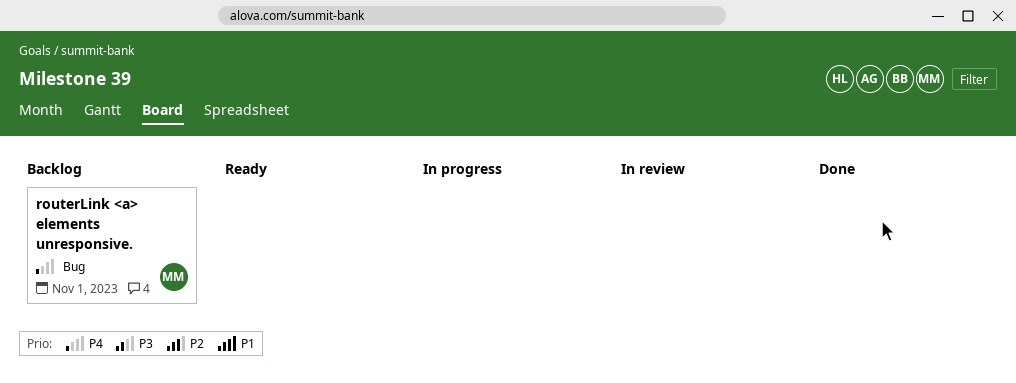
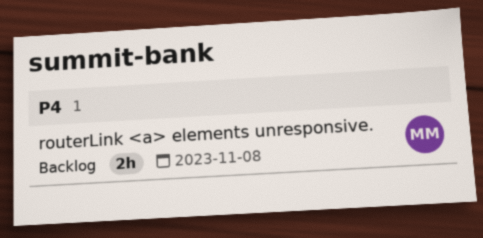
routerLink <a> elements unresponsive., due: Nov 1 -> Nov 8

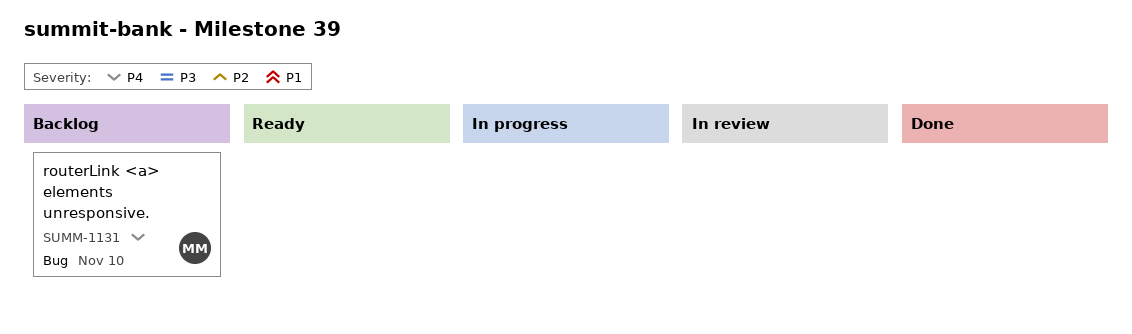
routerLink <a> elements unresponsive., due: Nov 8 -> Nov 10

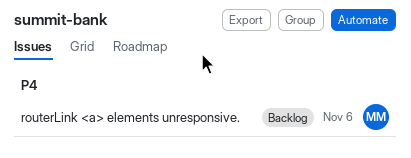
routerLink <a> elements unresponsive., due: Nov 10 -> Nov 6

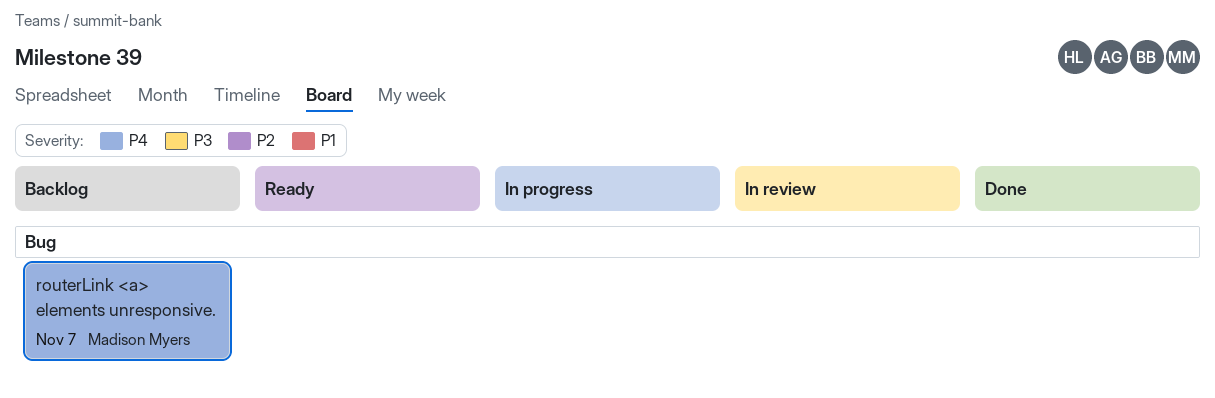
routerLink <a> elements unresponsive., due: Nov 6 -> Nov 7

